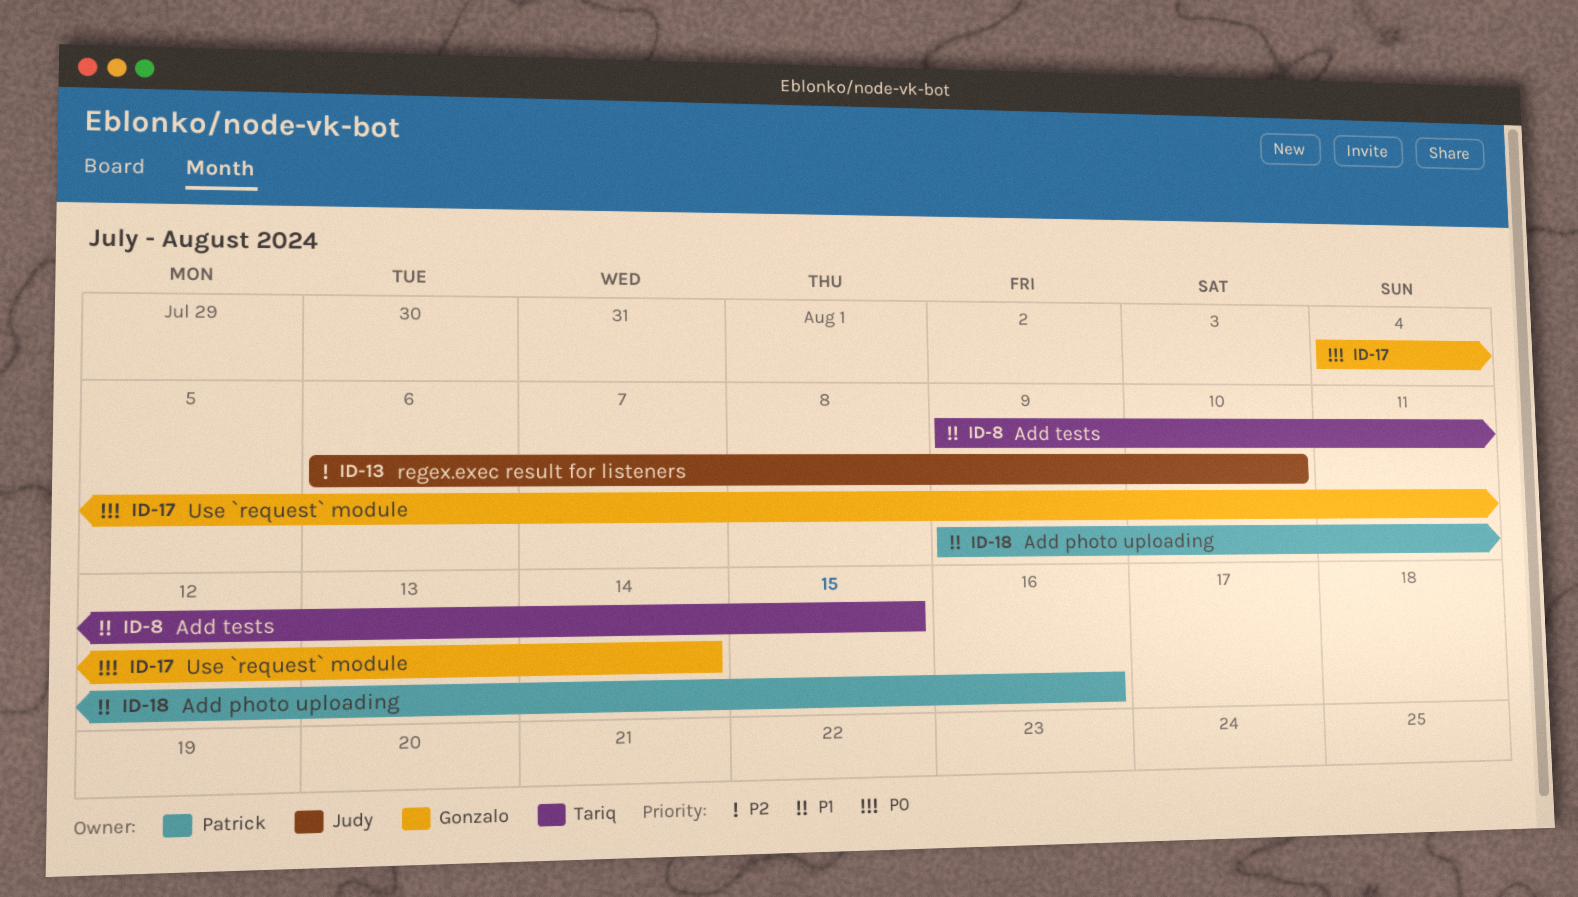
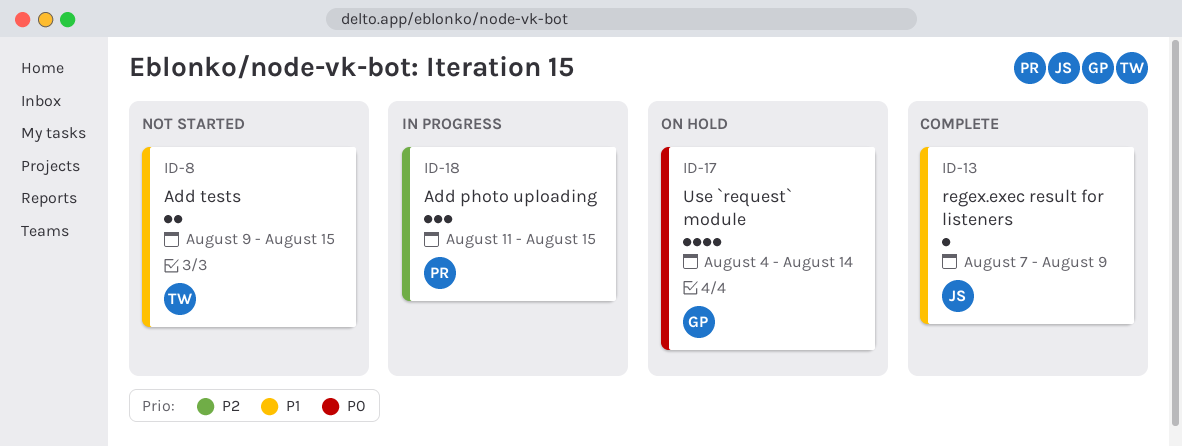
ID-13, priority: P2 -> P1
ID-13, start: Aug 6 -> Aug 7
ID-13, due: Aug 10 -> Aug 9
ID-18, priority: P1 -> P2
ID-18, start: Aug 9 -> Aug 11
ID-18, due: Aug 16 -> Aug 15

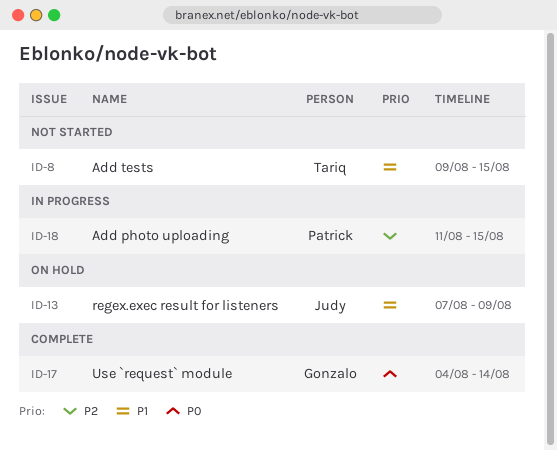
ID-13, status: Complete -> On hold
ID-17, status: On hold -> Complete

